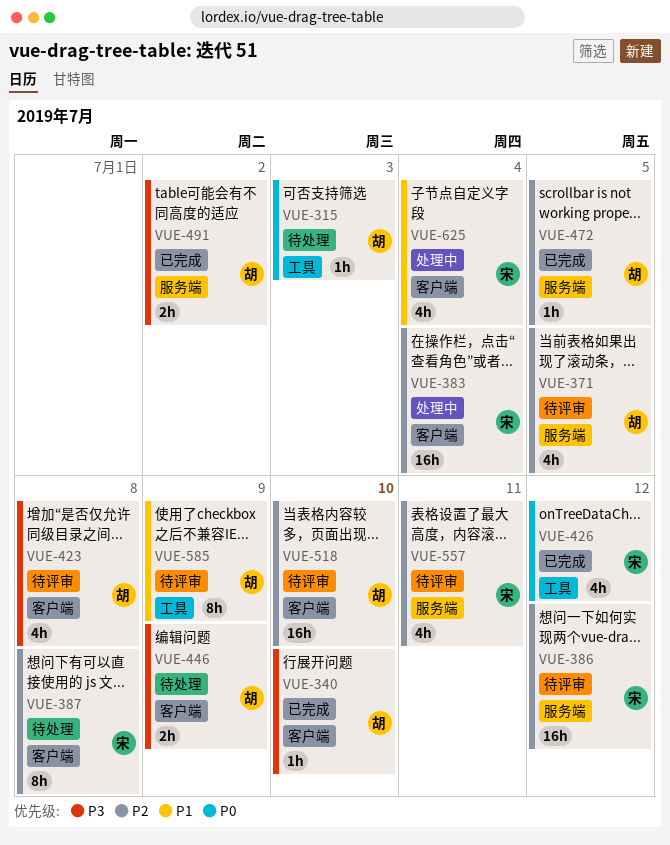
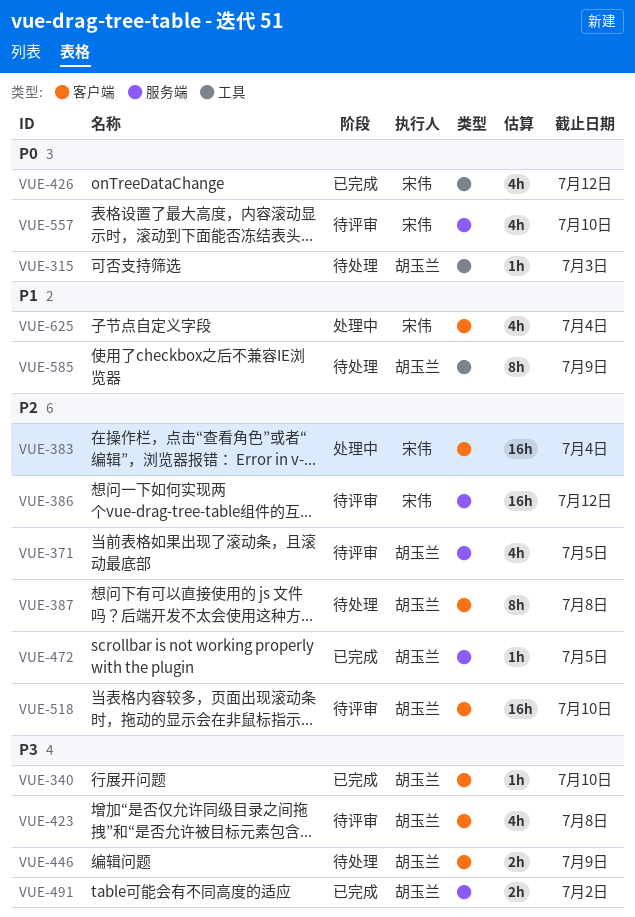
VUE-387, owner: 宋伟 -> 胡玉兰
VUE-557, priority: P2 -> P0
VUE-557, due: Jul 11 -> Jul 10
VUE-585, status: 待评审 -> 待处理

